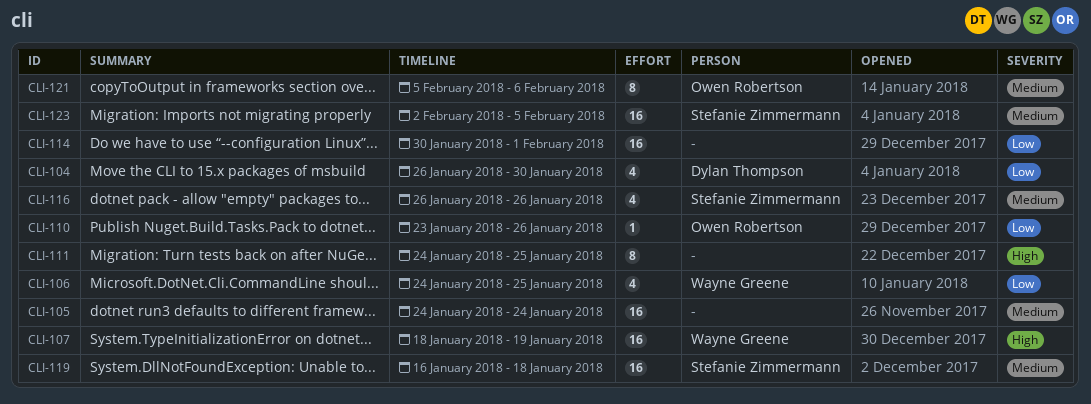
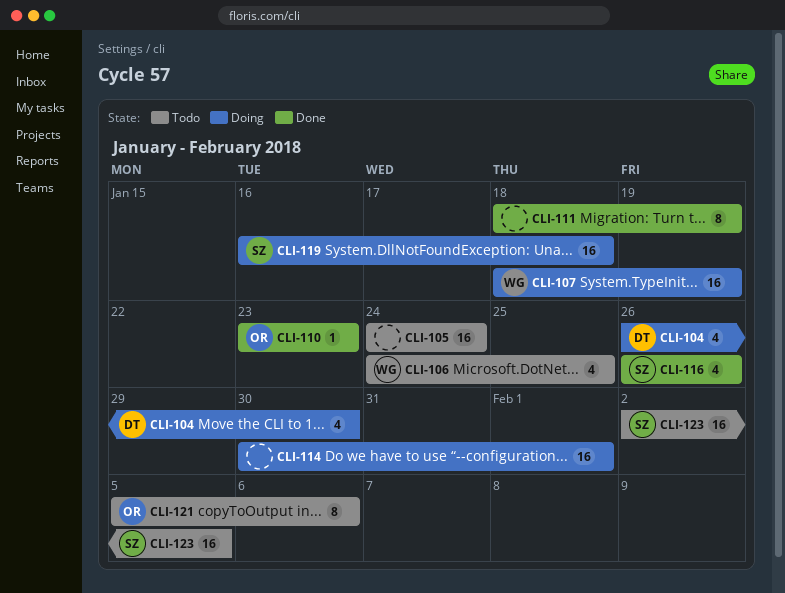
CLI-110, due: Jan 26 -> Jan 23
CLI-111, start: Jan 24 -> Jan 18
CLI-111, due: Jan 25 -> Jan 19

